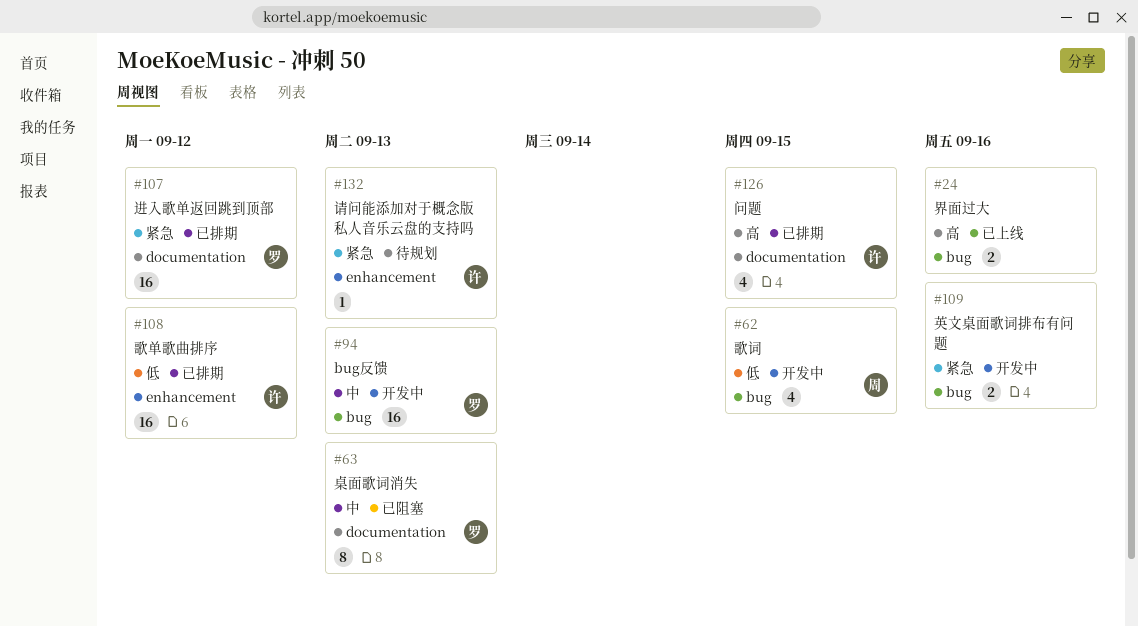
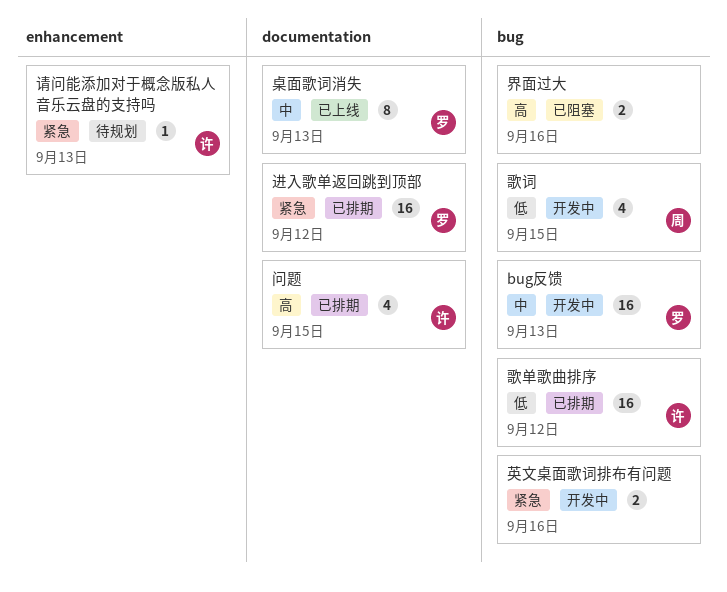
桌面歌词消失, status: 已阻塞 -> 已上线
歌单歌曲排序, label: enhancement -> bug
界面过大, status: 已上线 -> 已阻塞

